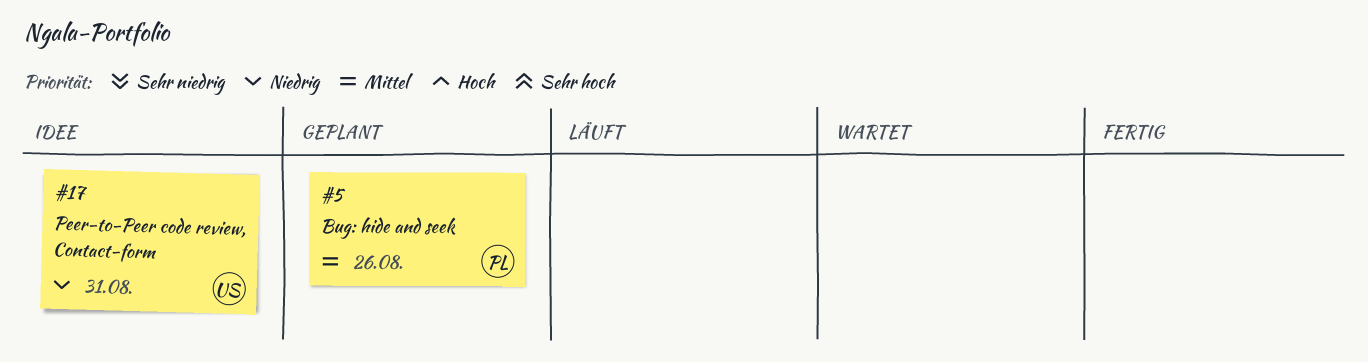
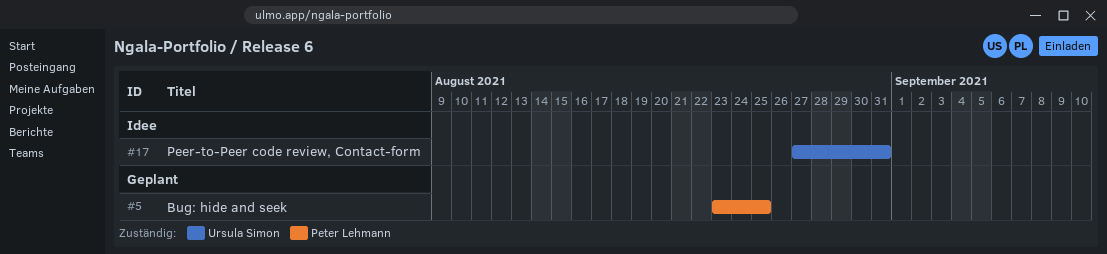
#5, due: Aug 26 -> Aug 25

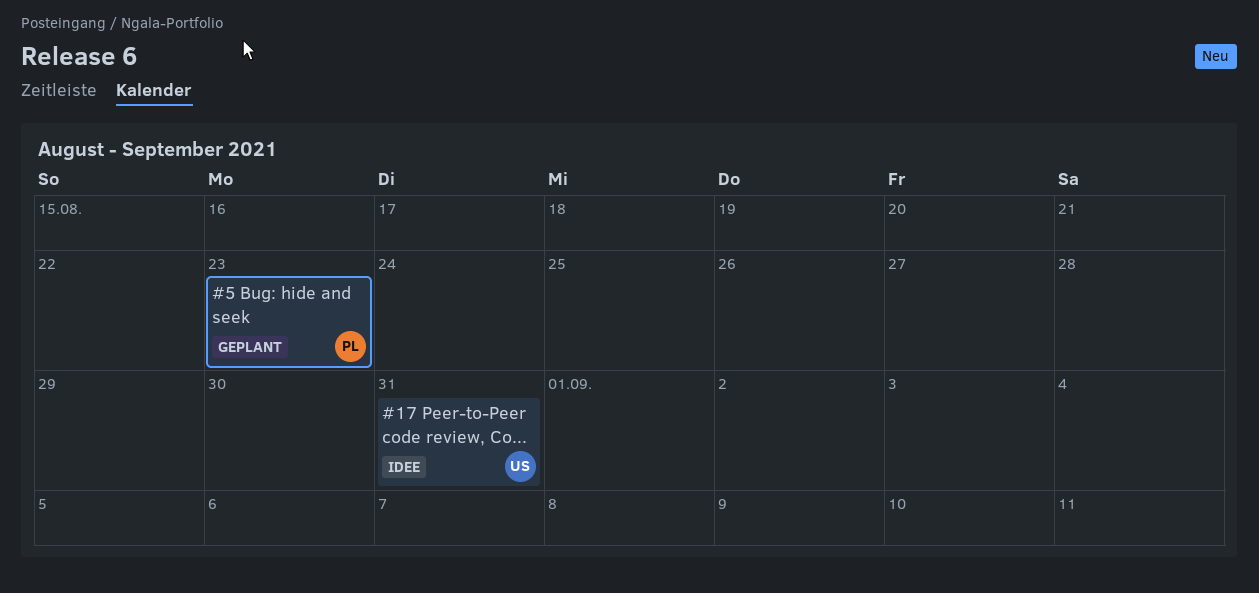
#5, due: Aug 25 -> Aug 23

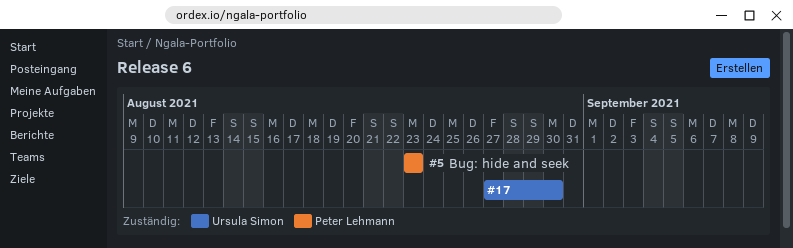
#17, due: Aug 31 -> Aug 30

